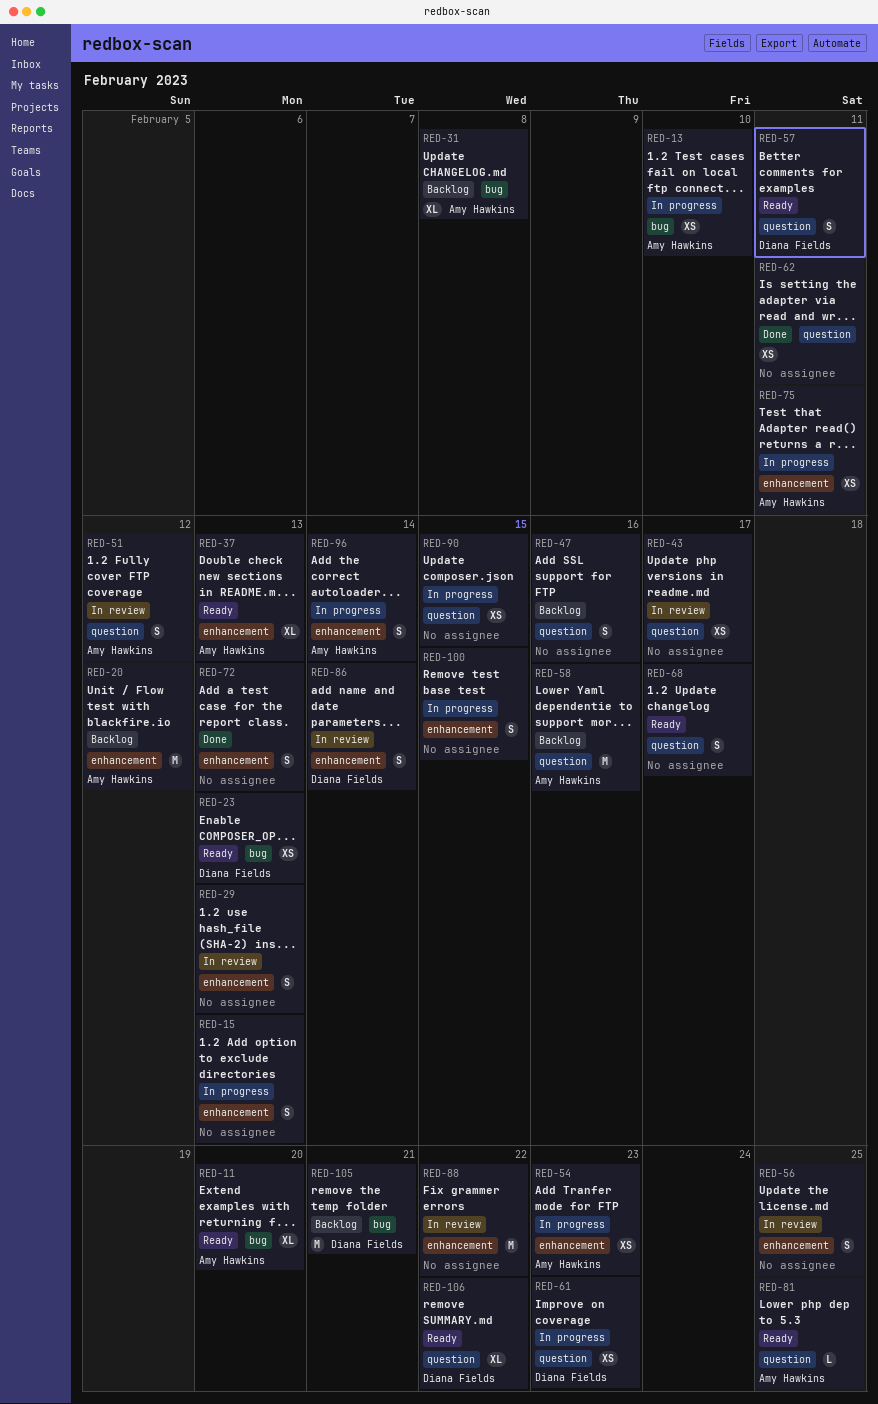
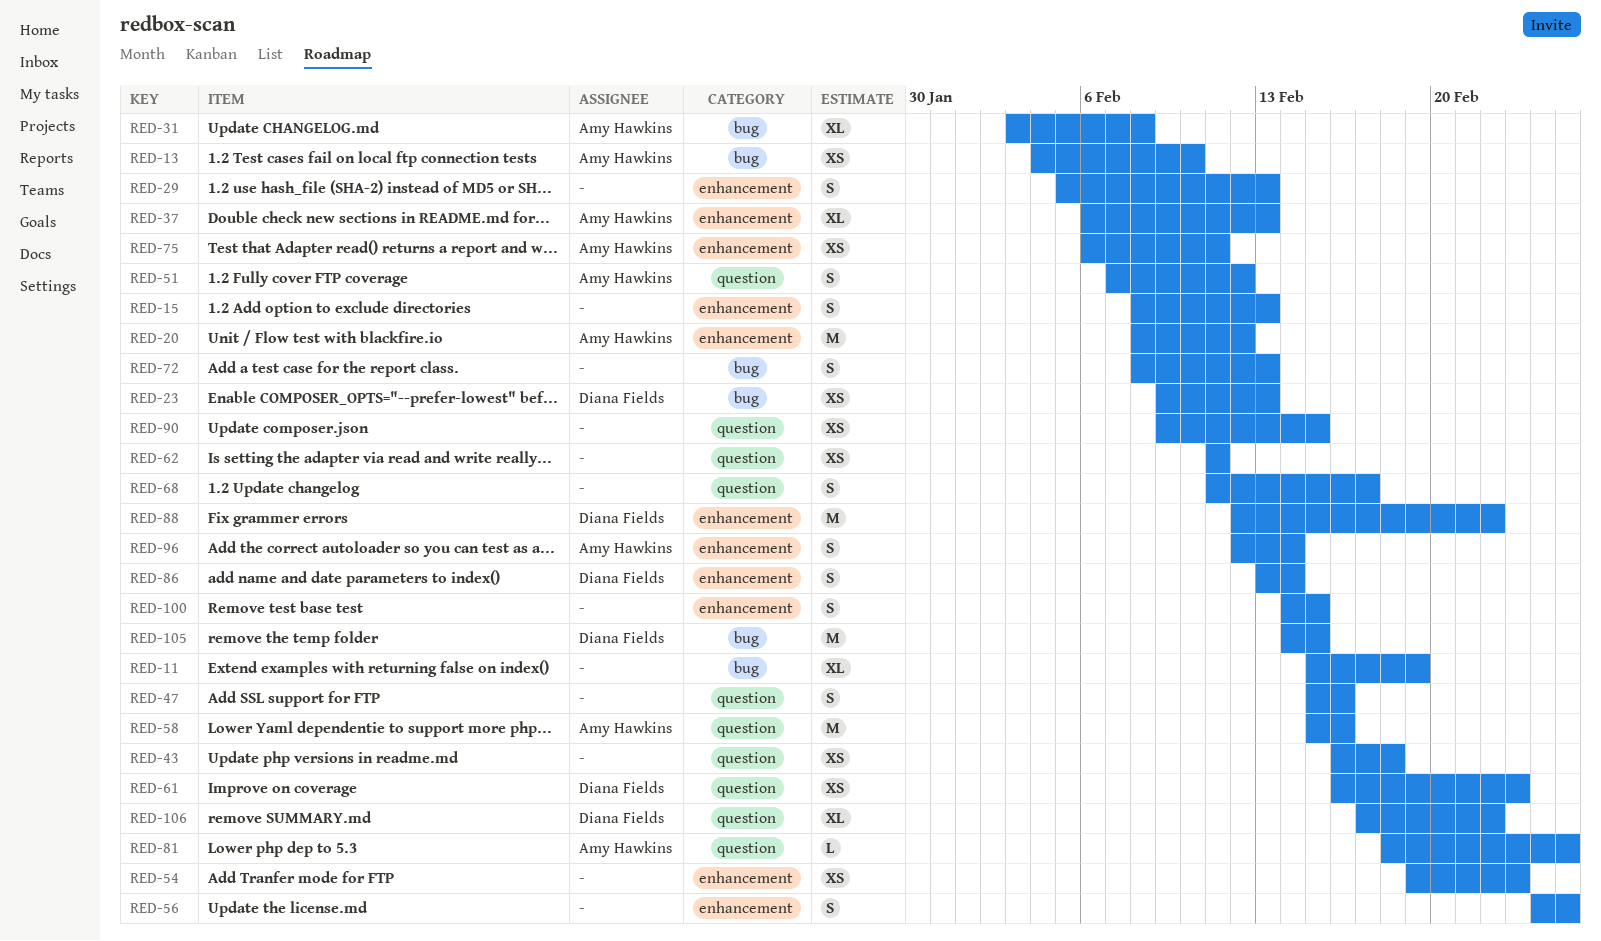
RED-11, owner: Amy Hawkins -> none
RED-11, due: Feb 20 -> Feb 19
RED-43, due: Feb 17 -> Feb 18
RED-54, owner: Amy Hawkins -> none
RED-57: present -> none
RED-72, label: enhancement -> bug
RED-88, owner: none -> Diana Fields
RED-105, due: Feb 21 -> Feb 15

